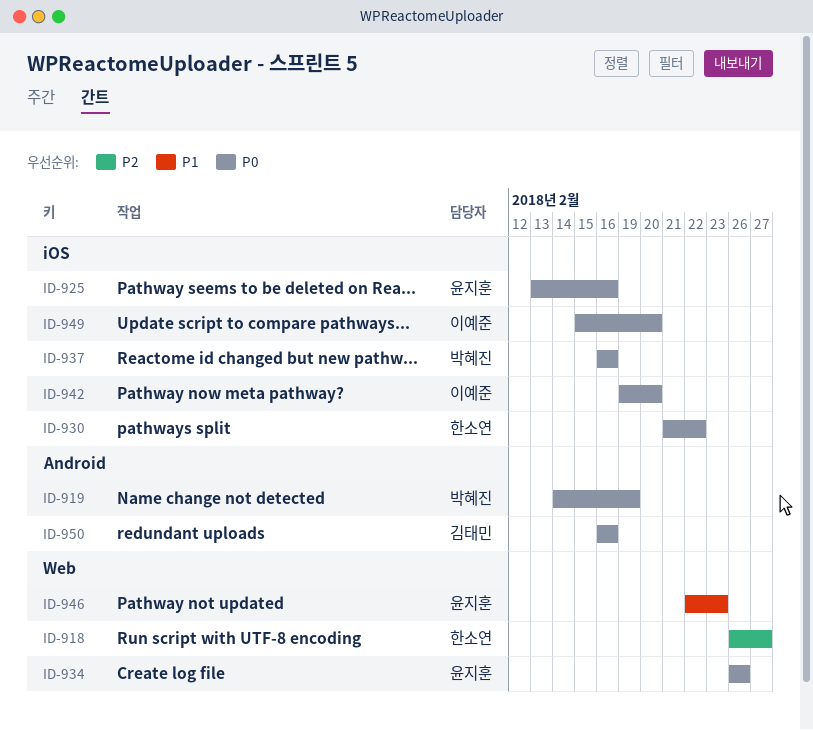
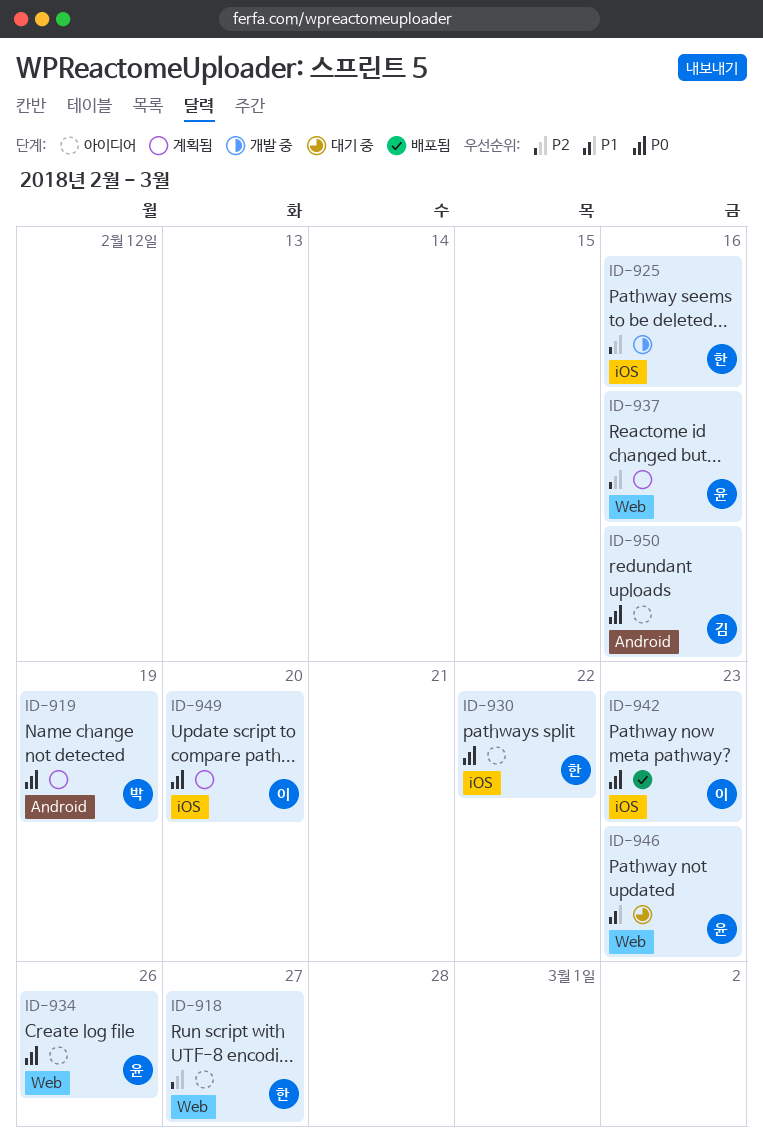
ID-925, owner: 윤지훈 -> 한소연
ID-925, priority: P0 -> P2
ID-937, owner: 박혜진 -> 윤지훈
ID-937, priority: P0 -> P2
ID-937, label: iOS -> Web
ID-942, due: Feb 20 -> Feb 23

